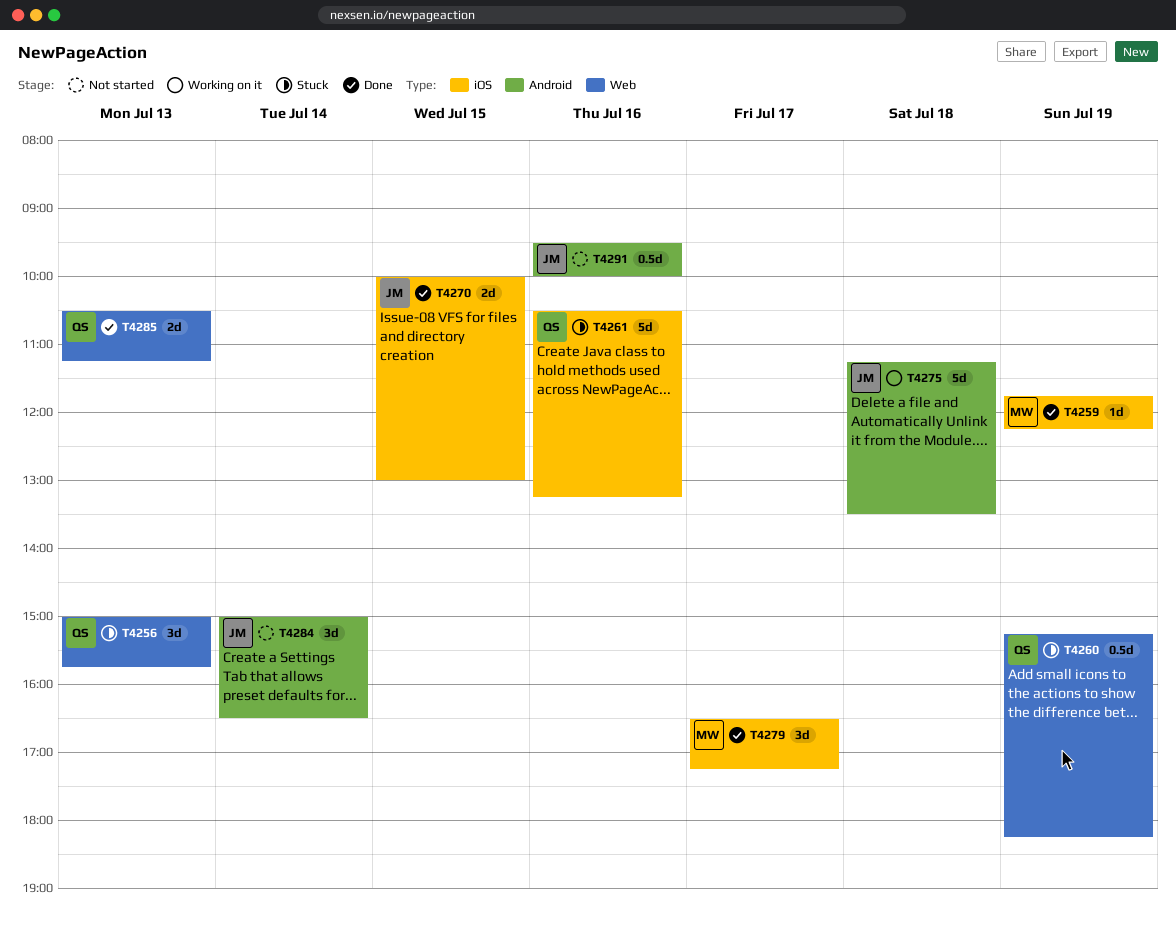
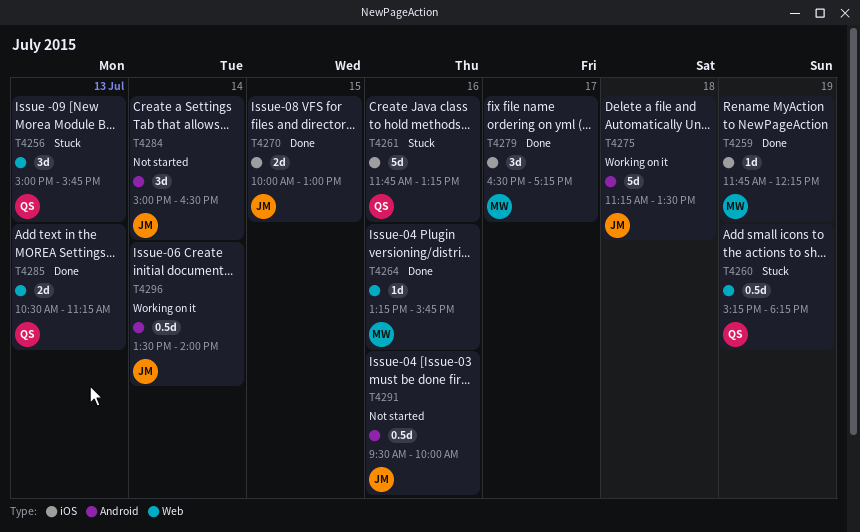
T4261, begins: 10:30 -> 11:45
T4264: none -> present
T4296: none -> present

